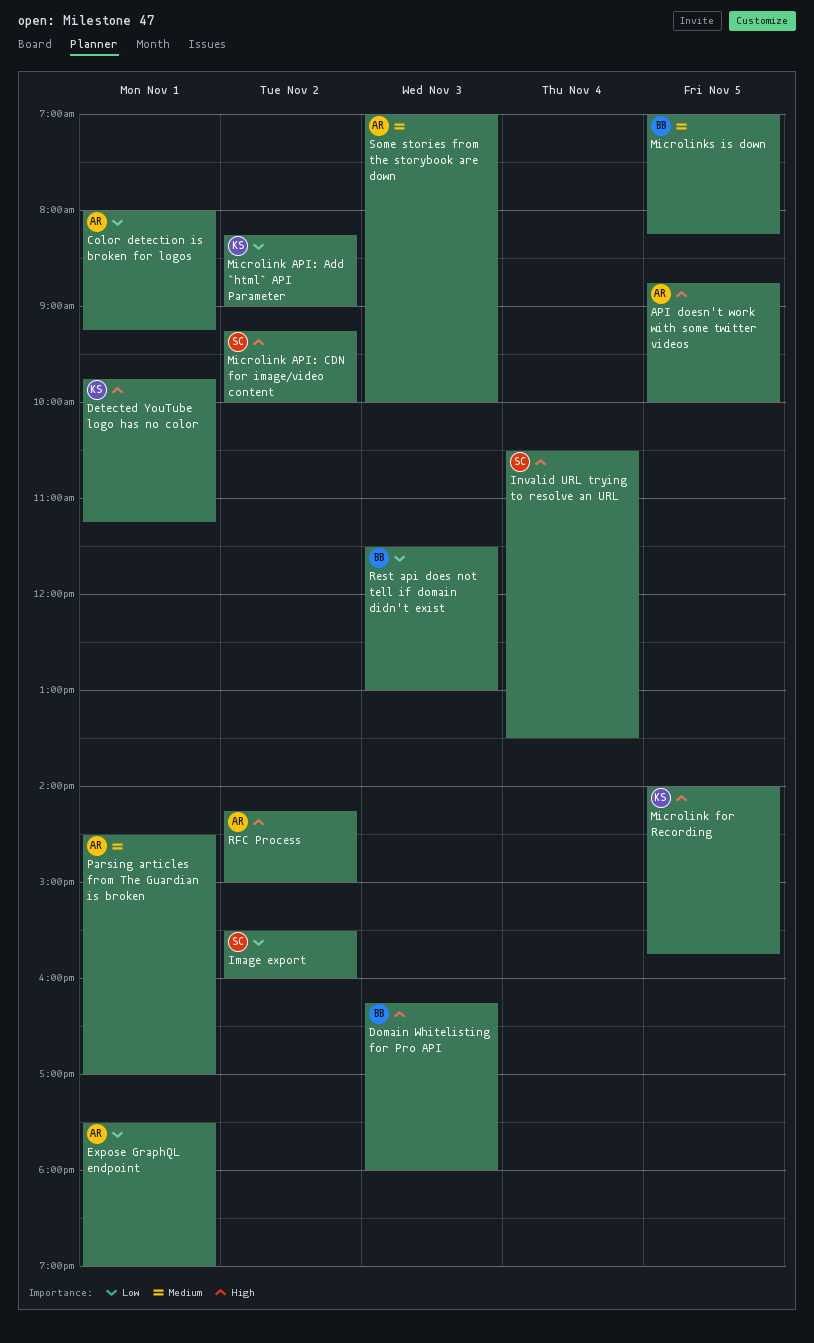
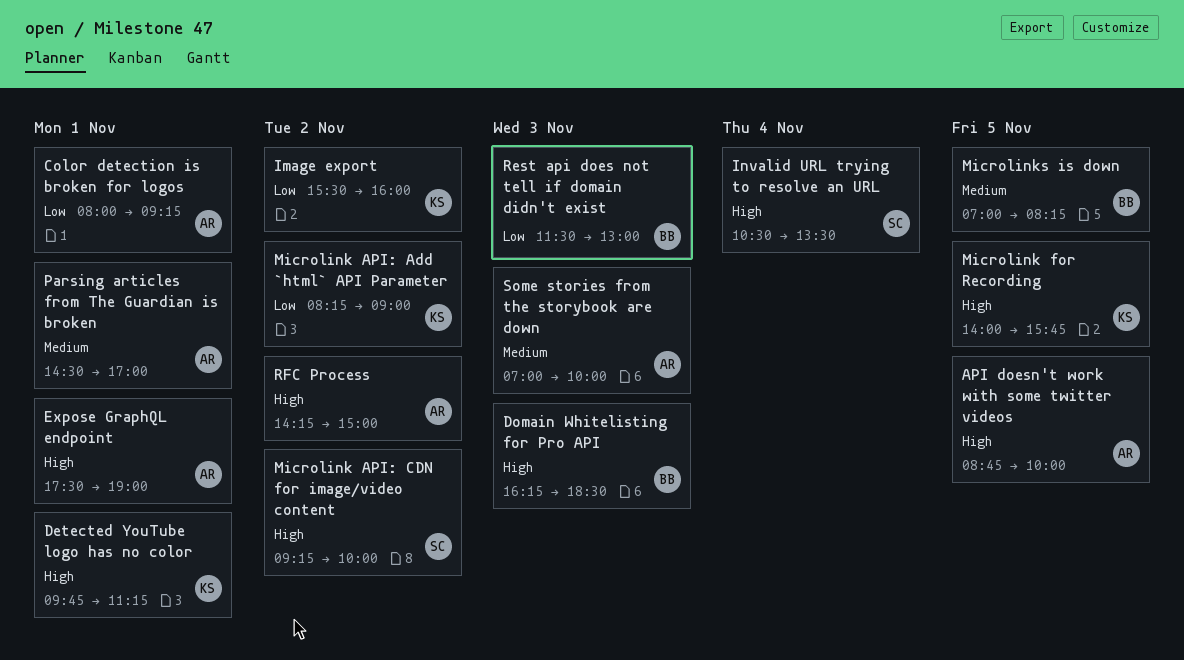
Domain Whitelisting for Pro API, ends: 18:00 -> 18:30
Expose GraphQL endpoint, priority: Low -> High
Image export, owner: SC -> KS

